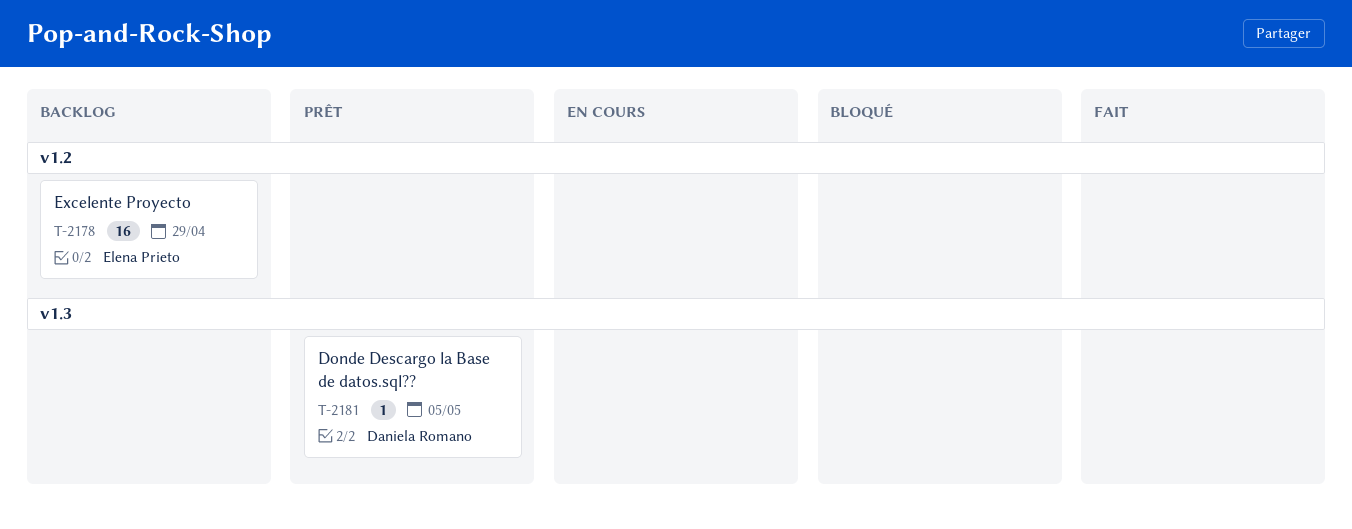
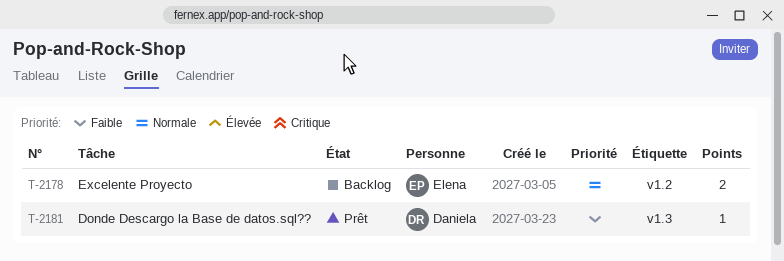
T-2178, estimate: 16 -> 2

